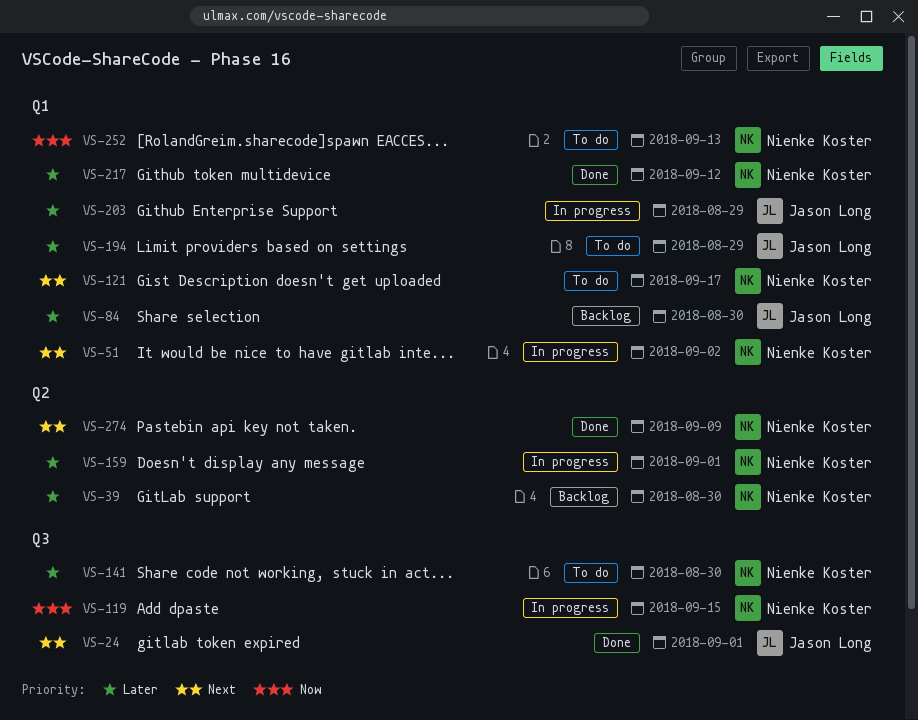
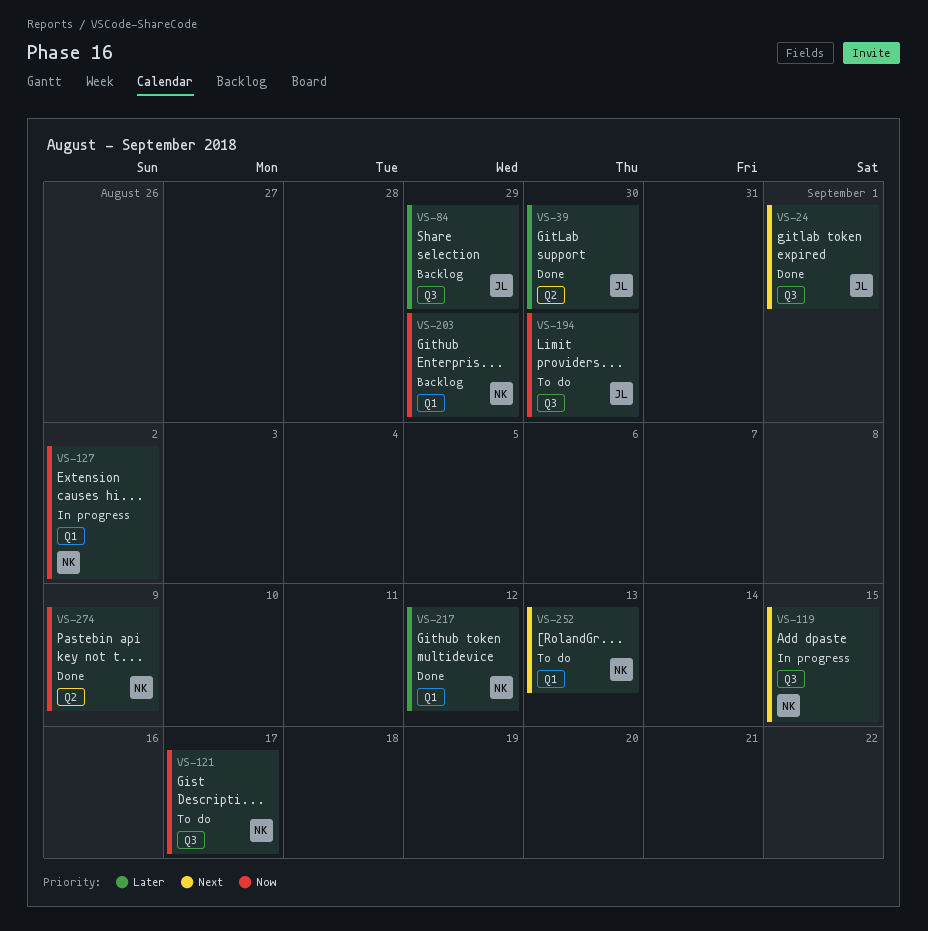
VS-39, status: Backlog -> Done
VS-39, owner: Nienke Koster -> Jason Long
VS-51: present -> none
VS-84, label: Q1 -> Q3
VS-84, due: Aug 30 -> Aug 29
VS-119, priority: Now -> Next
VS-121, priority: Next -> Now
VS-121, label: Q1 -> Q3
VS-127: none -> present
VS-141: present -> none
VS-159: present -> none
VS-194, priority: Later -> Now
VS-194, label: Q1 -> Q3
VS-194, due: Aug 29 -> Aug 30
VS-203, status: In progress -> Backlog
VS-203, owner: Jason Long -> Nienke Koster
VS-203, priority: Later -> Now
VS-252, priority: Now -> Next
VS-274, priority: Next -> Now

